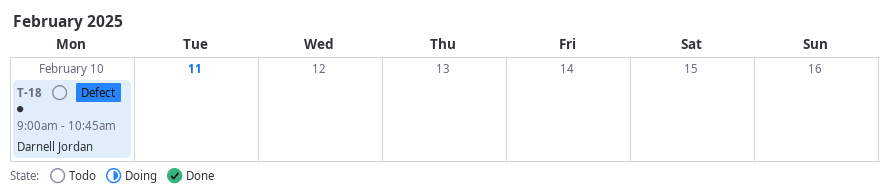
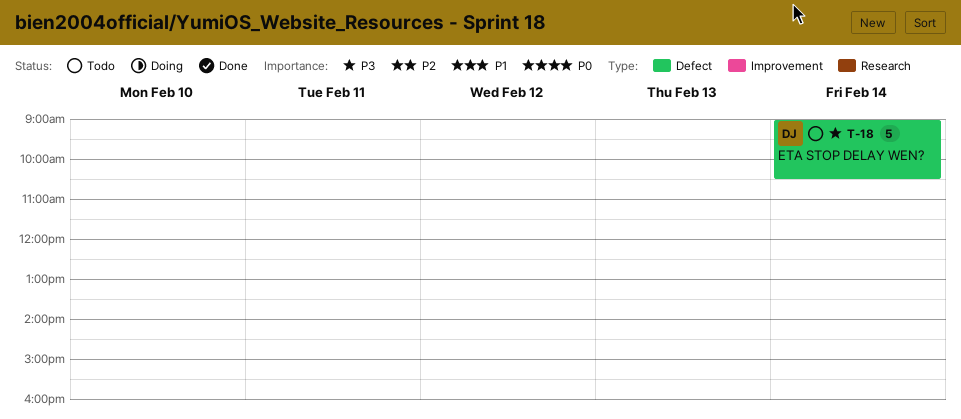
T-18, estimate: 1 -> 5
T-18, day: Feb 10 -> Feb 14
T-18, ends: 10:45 -> 10:30

